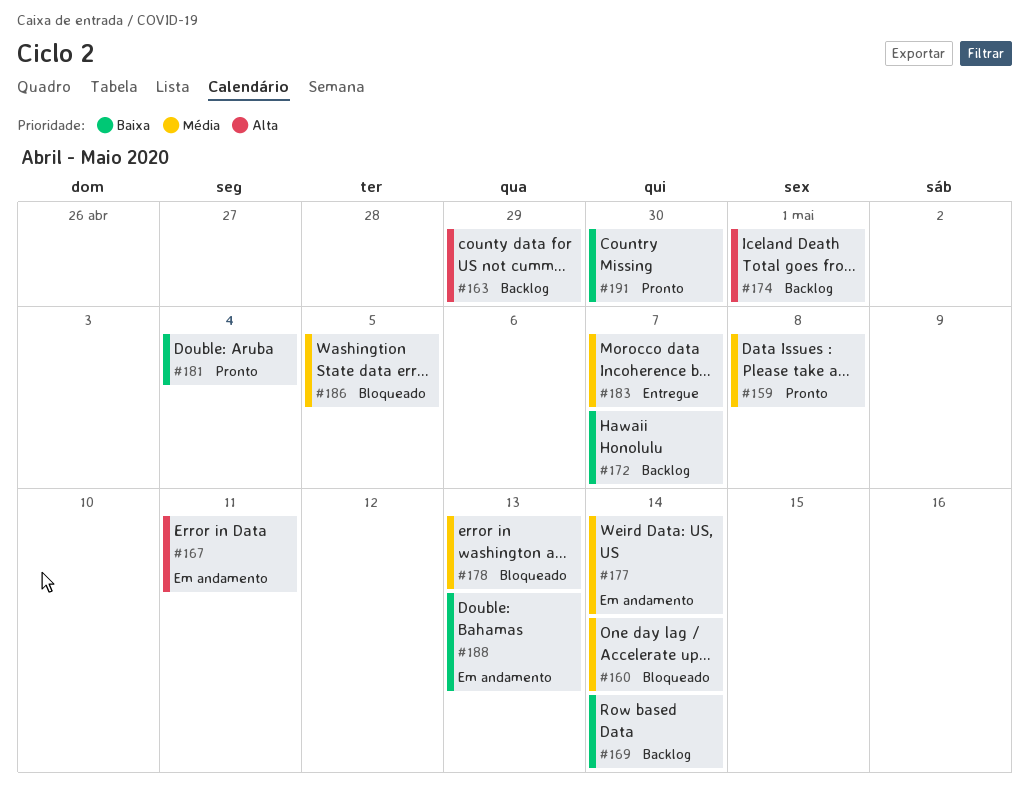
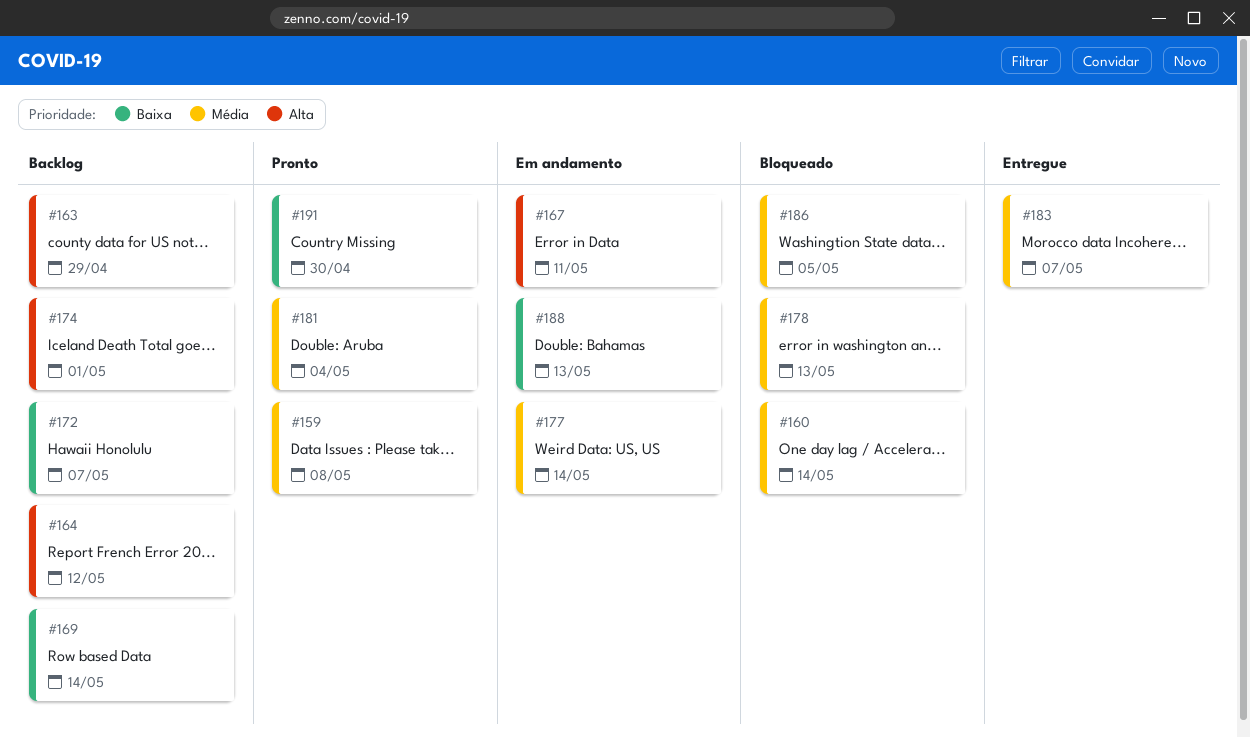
#164: none -> present
#181, priority: Baixa -> Média

